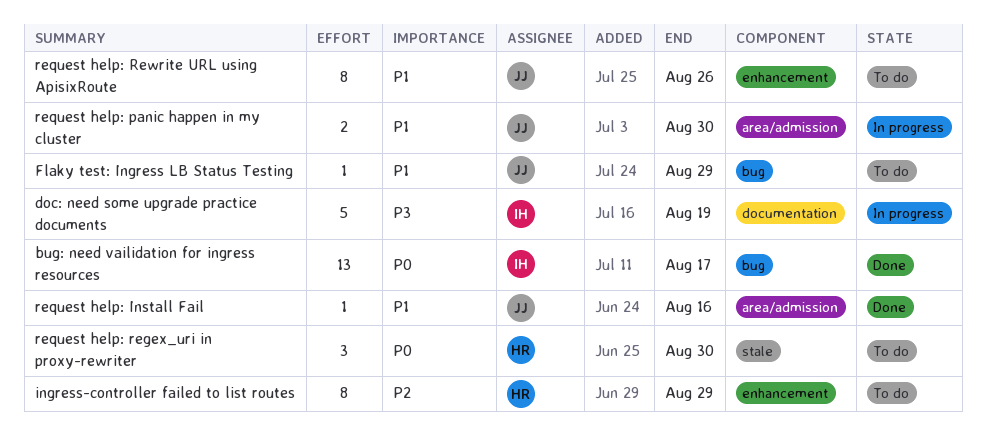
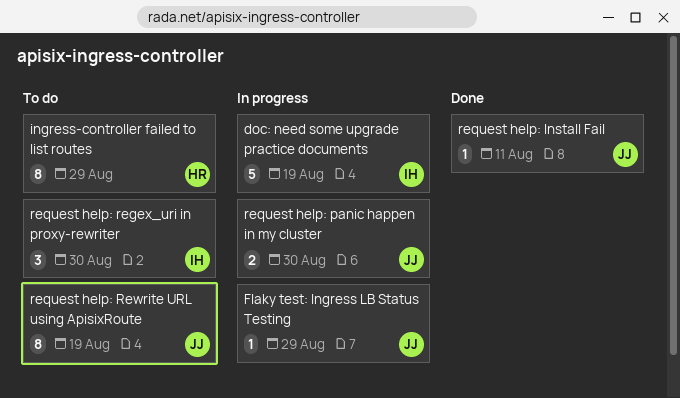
bug: need vailidation for ingress resources: present -> none
Flaky test: Ingress LB Status Testing, status: To do -> In progress
request help: Install Fail, due: Aug 16 -> Aug 11
request help: regex_uri in proxy-rewriter, owner: HR -> IH
request help: Rewrite URL using ApisixRoute, due: Aug 26 -> Aug 19

